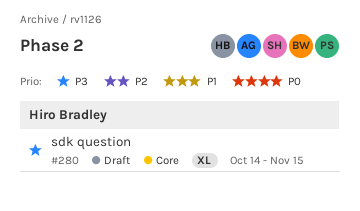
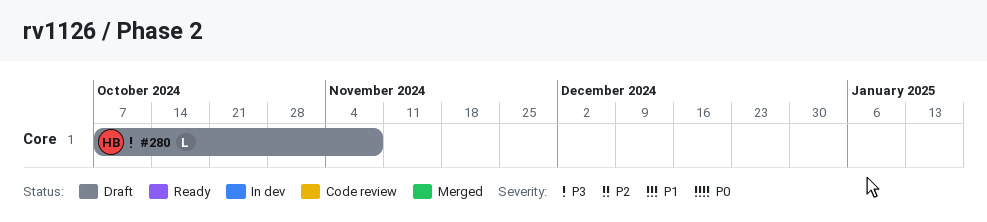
#280, estimate: XL -> L
#280, start: Oct 14 -> Oct 7
#280, due: Nov 15 -> Nov 8

